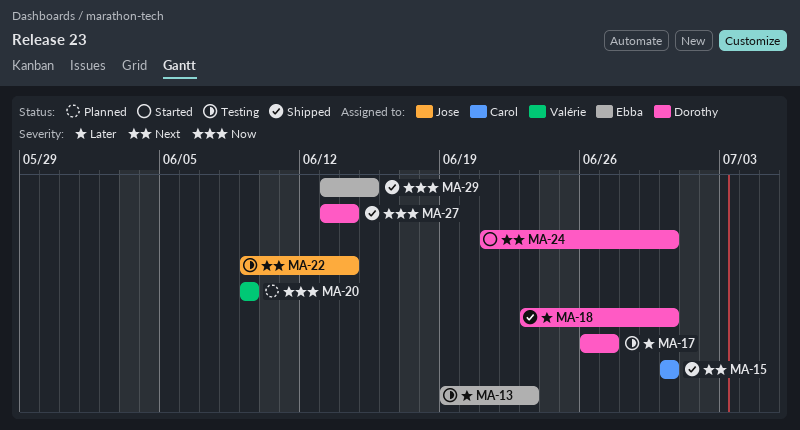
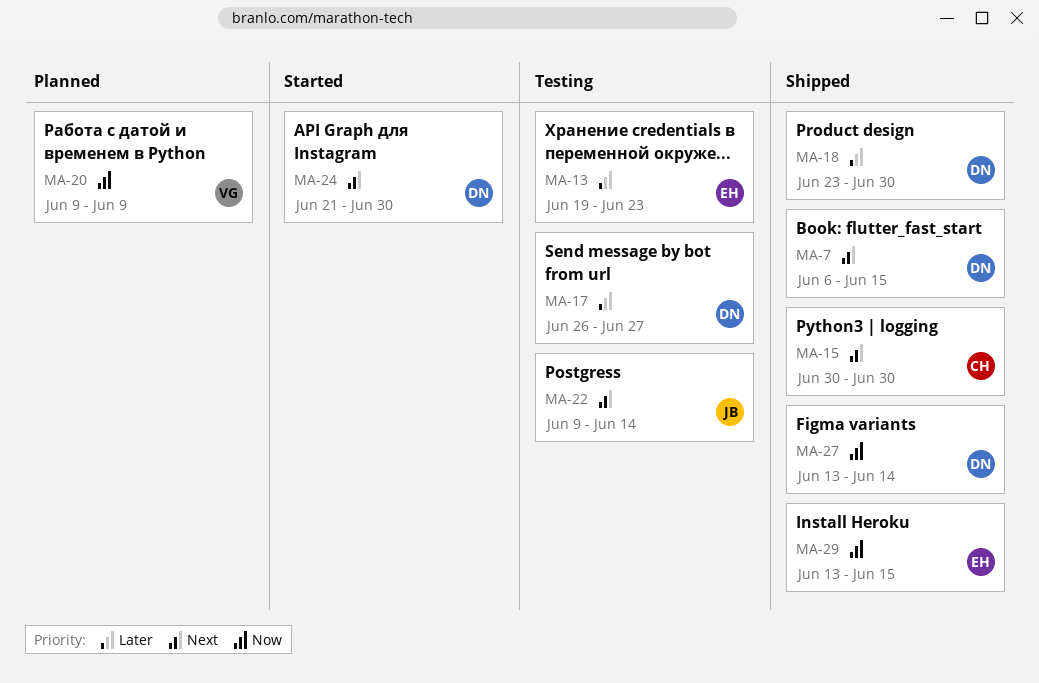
MA-7: none -> present

